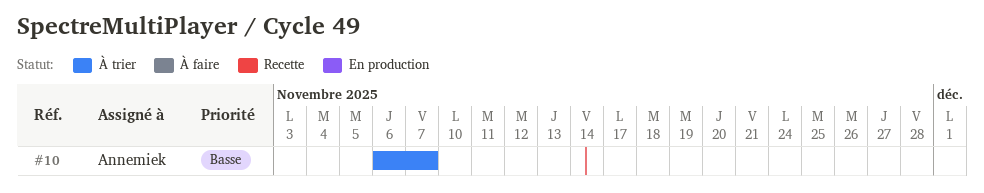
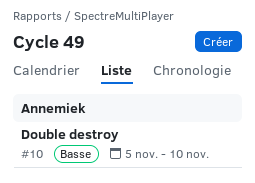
#10, start: Nov 6 -> Nov 5
#10, due: Nov 7 -> Nov 10

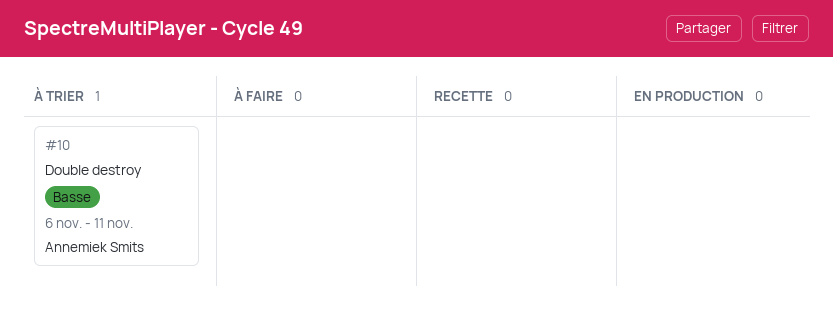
#10, start: Nov 5 -> Nov 6
#10, due: Nov 10 -> Nov 11

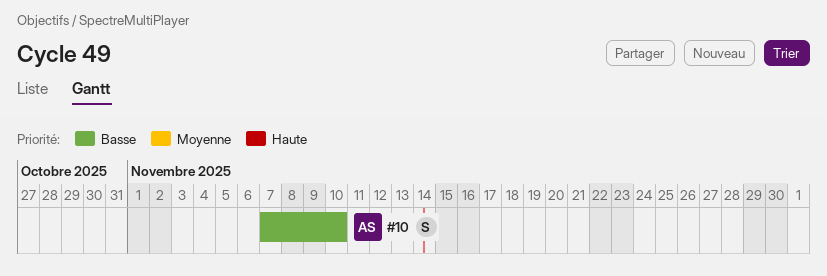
#10, start: Nov 6 -> Nov 7
#10, due: Nov 11 -> Nov 10

